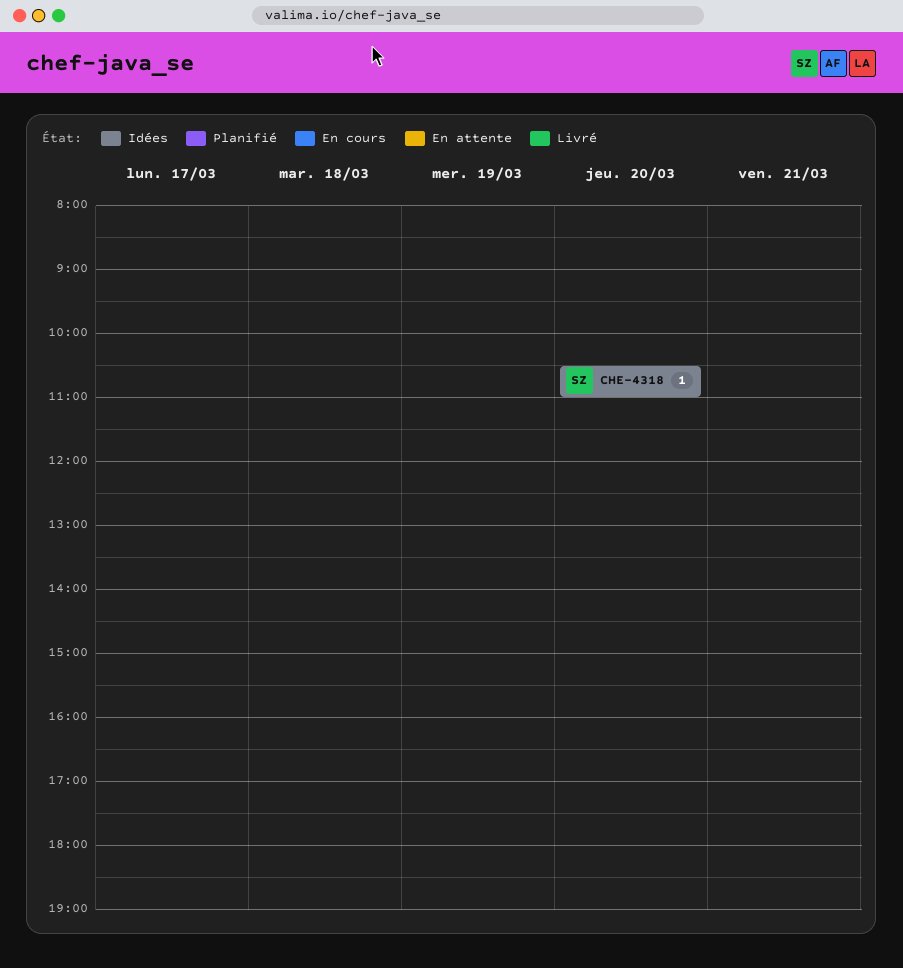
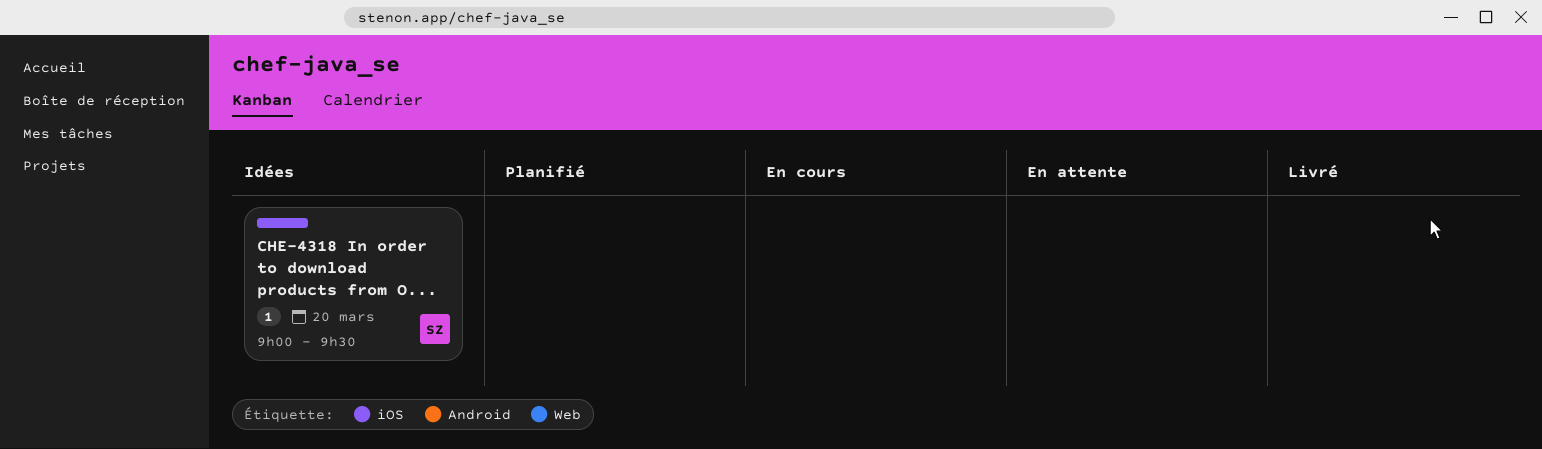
CHE-4318, begins: 10:30 -> 09:00
CHE-4318, ends: 11:00 -> 09:30

